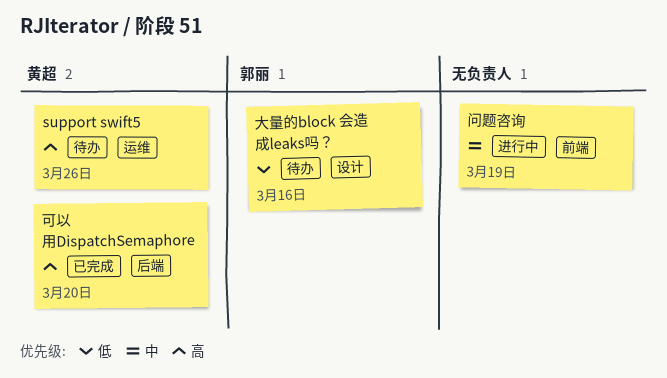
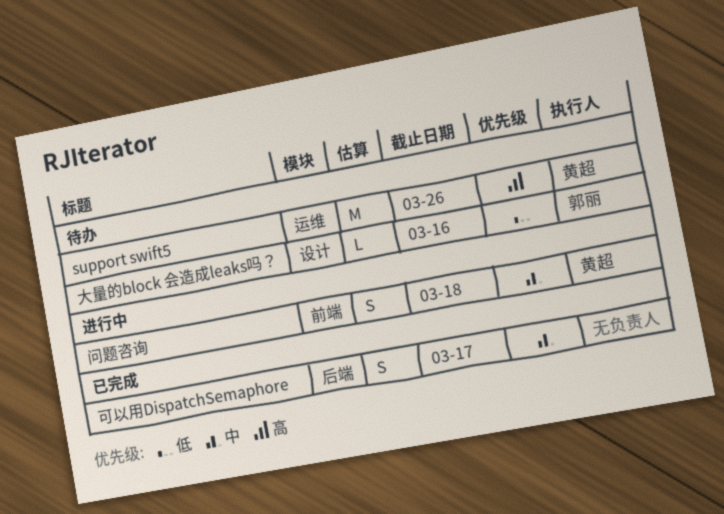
可以用DispatchSemaphore, owner: 黄超 -> none
可以用DispatchSemaphore, priority: 高 -> 中
可以用DispatchSemaphore, due: Mar 20 -> Mar 17
问题咨询, owner: none -> 黄超
问题咨询, due: Mar 19 -> Mar 18

